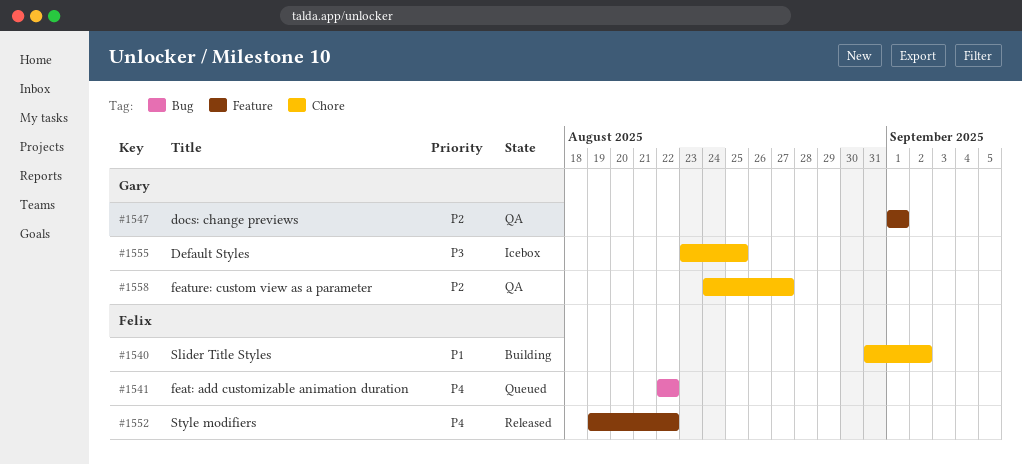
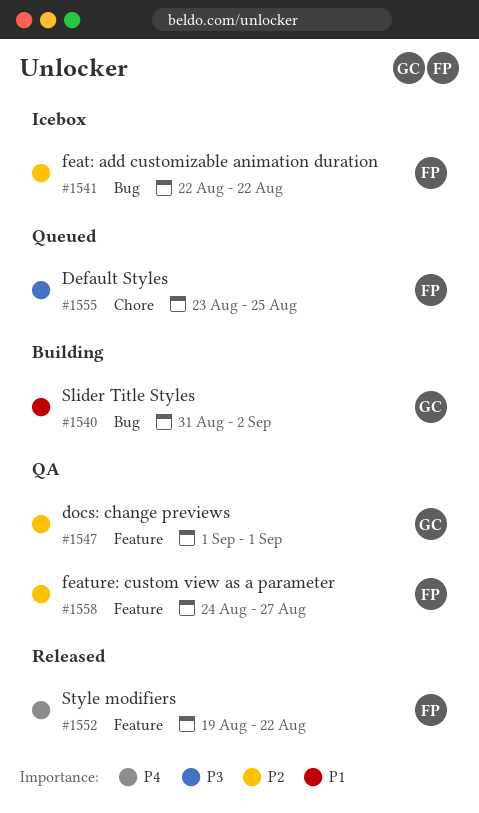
#1540, owner: Felix -> Gary
#1540, label: Chore -> Bug
#1541, status: Queued -> Icebox
#1541, priority: P4 -> P2
#1555, status: Icebox -> Queued
#1555, owner: Gary -> Felix
#1558, owner: Gary -> Felix
#1558, label: Chore -> Feature

